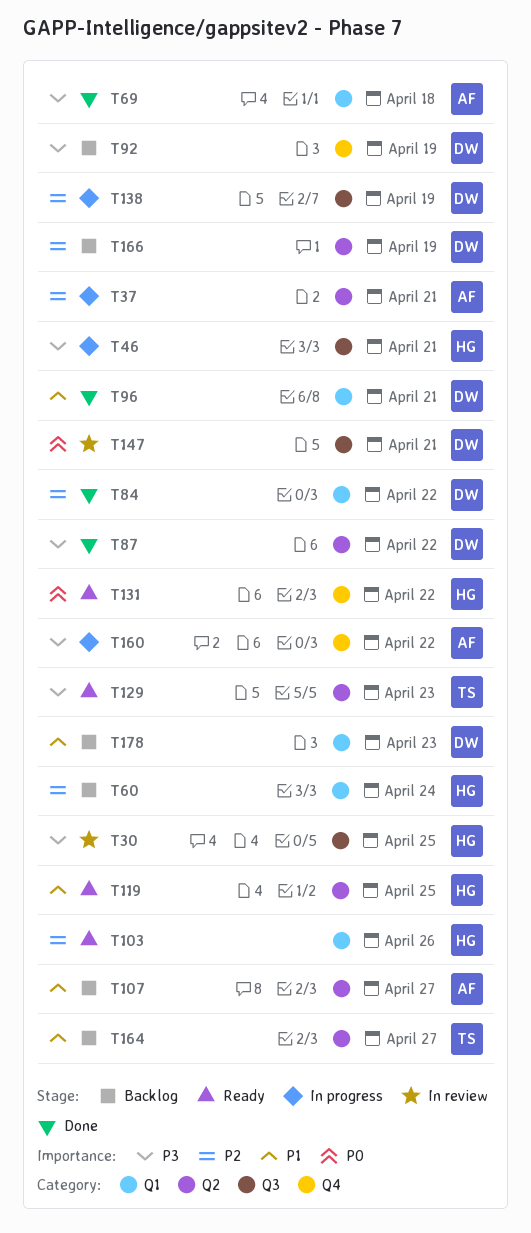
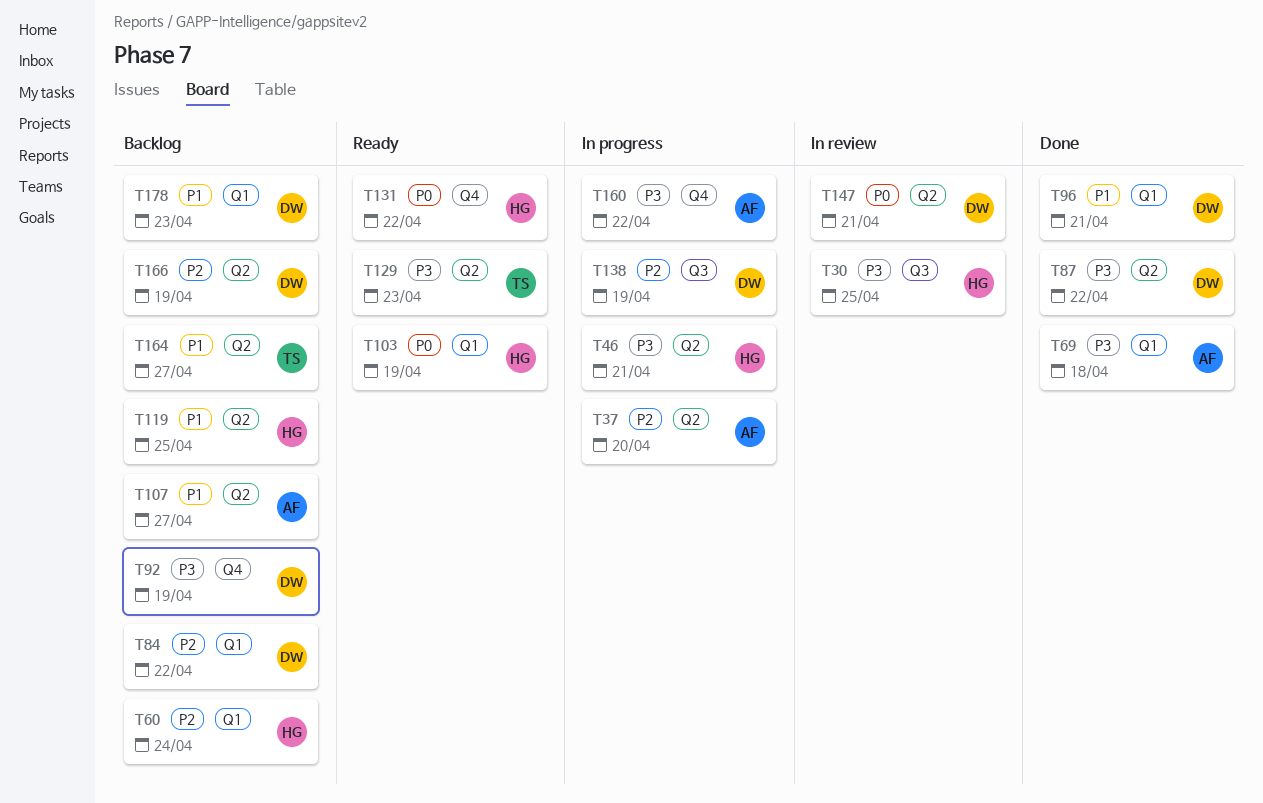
T37, due: Apr 21 -> Apr 20
T46, label: Q3 -> Q2
T84, status: Done -> Backlog
T103, priority: P2 -> P0
T103, due: Apr 26 -> Apr 19
T119, status: Ready -> Backlog
T147, label: Q3 -> Q2

